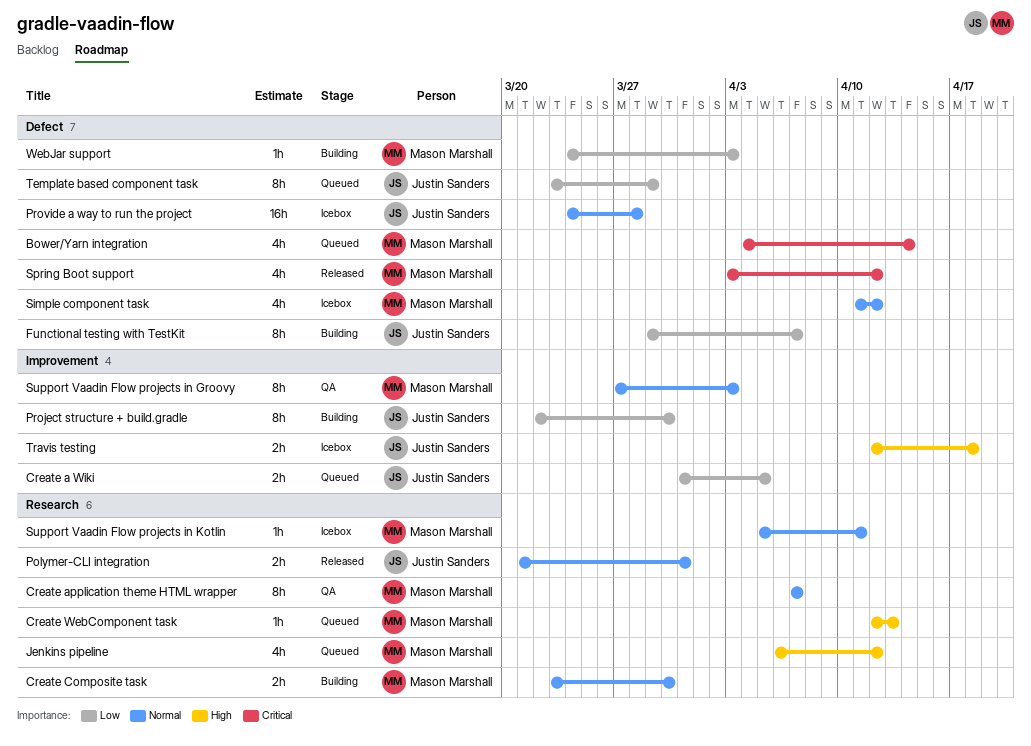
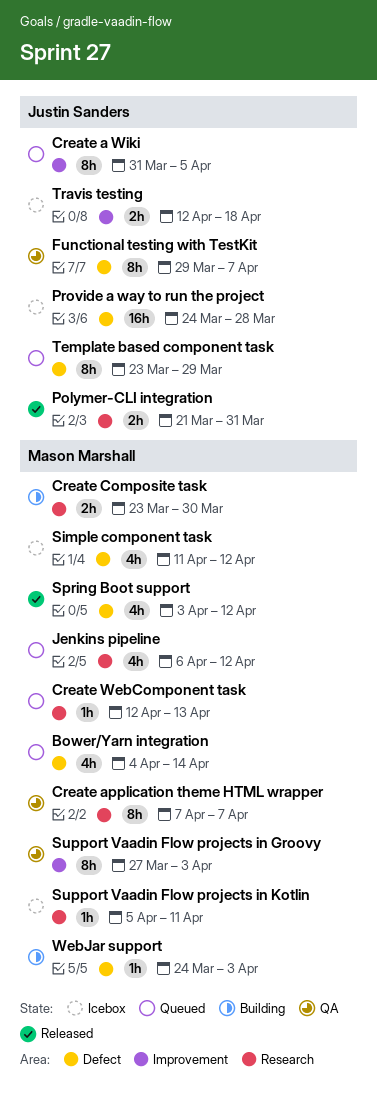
Create a Wiki, estimate: 2h -> 8h
Functional testing with TestKit, status: Building -> QA
Project structure + build.gradle: present -> none

